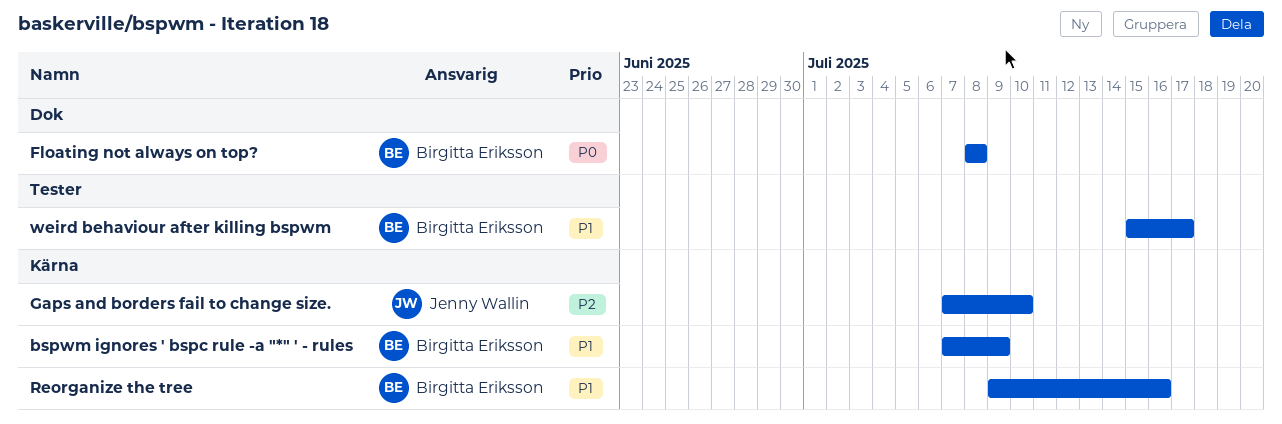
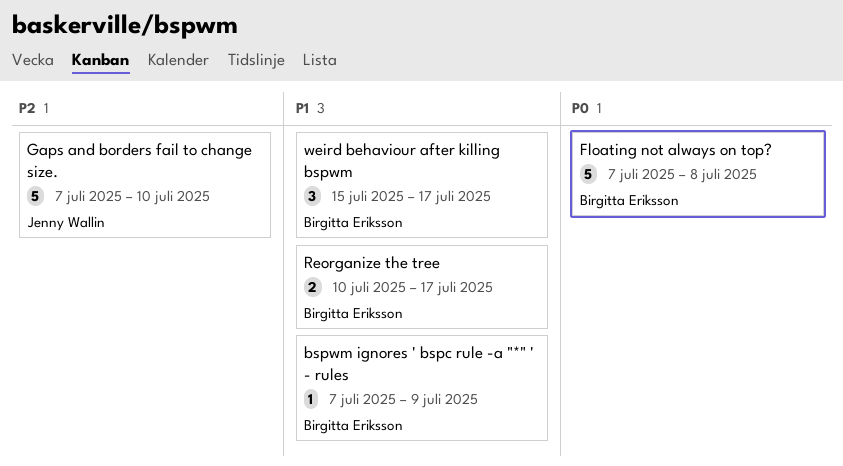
Floating not always on top?, start: Jul 8 -> Jul 7
Reorganize the tree, start: Jul 9 -> Jul 10
Reorganize the tree, due: Jul 16 -> Jul 17

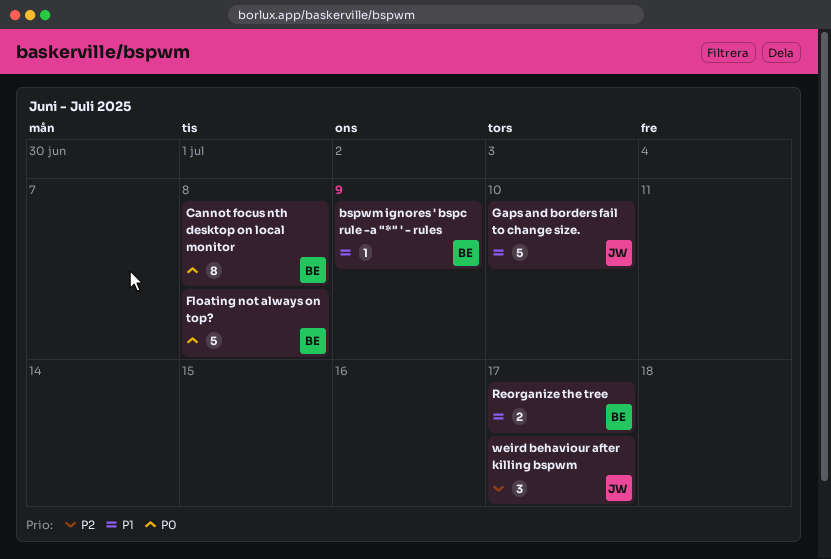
Cannot focus nth desktop on local monitor: none -> present
Gaps and borders fail to change size., priority: P2 -> P1
weird behaviour after killing bspwm, owner: Birgitta Eriksson -> Jenny Wallin
weird behaviour after killing bspwm, priority: P1 -> P2

